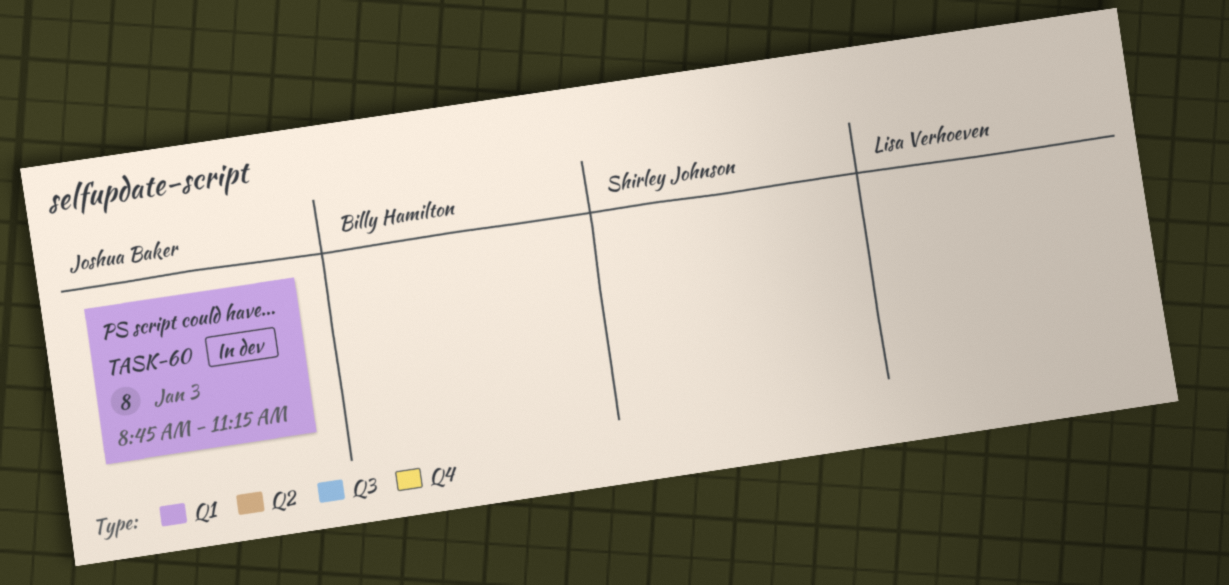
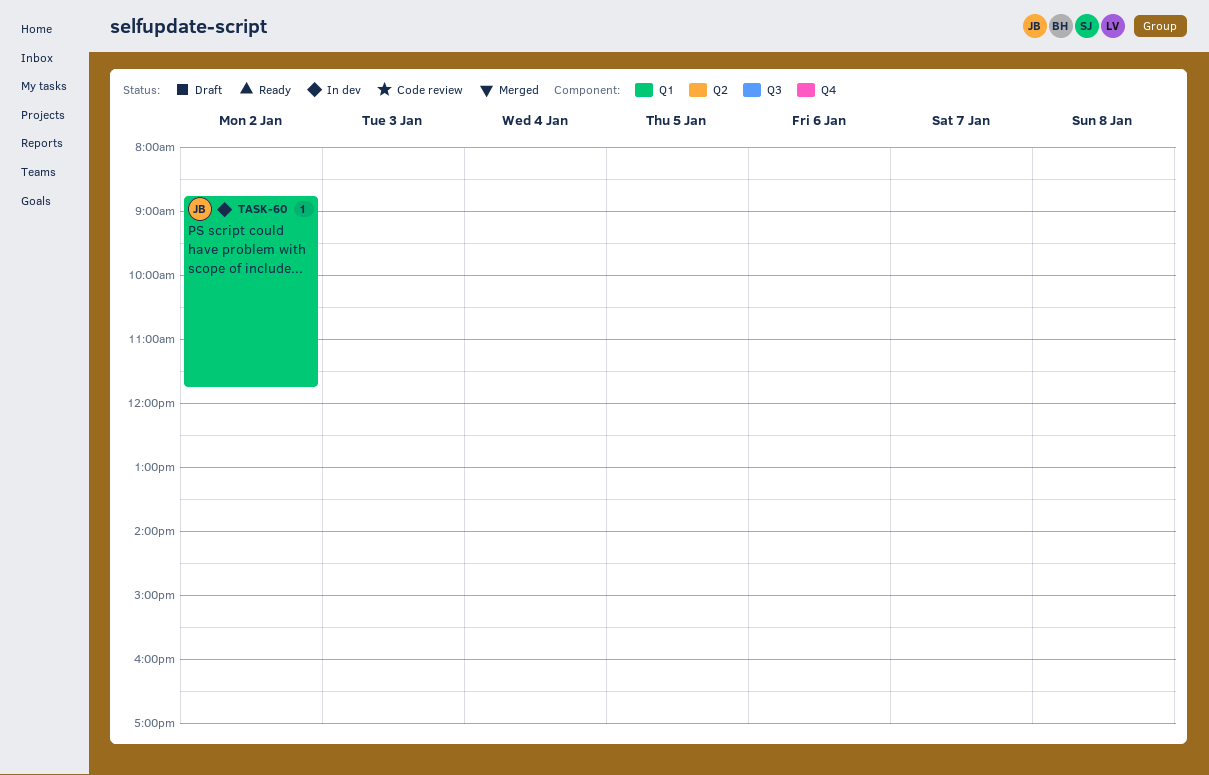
TASK-60, estimate: 8 -> 1
TASK-60, day: Jan 3 -> Jan 2
TASK-60, ends: 11:15 -> 11:45

